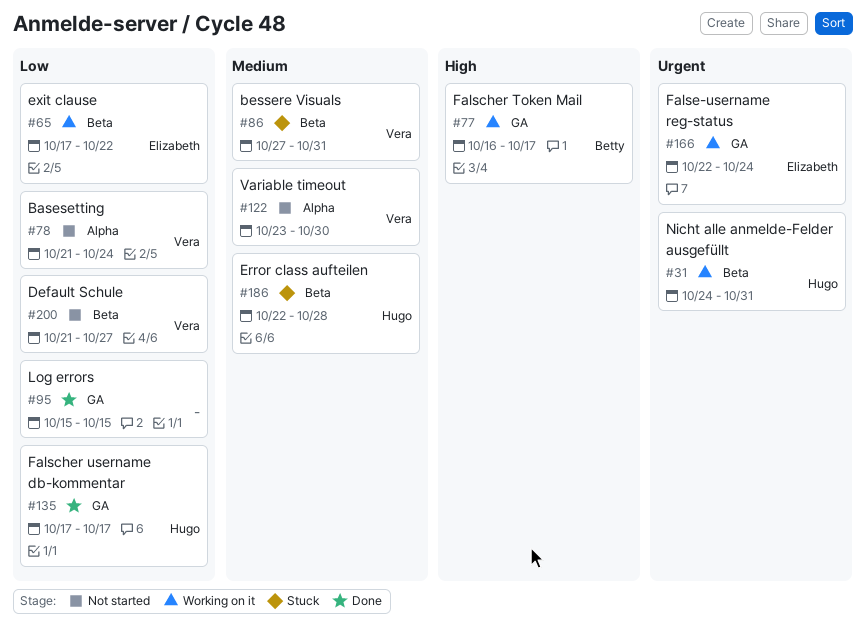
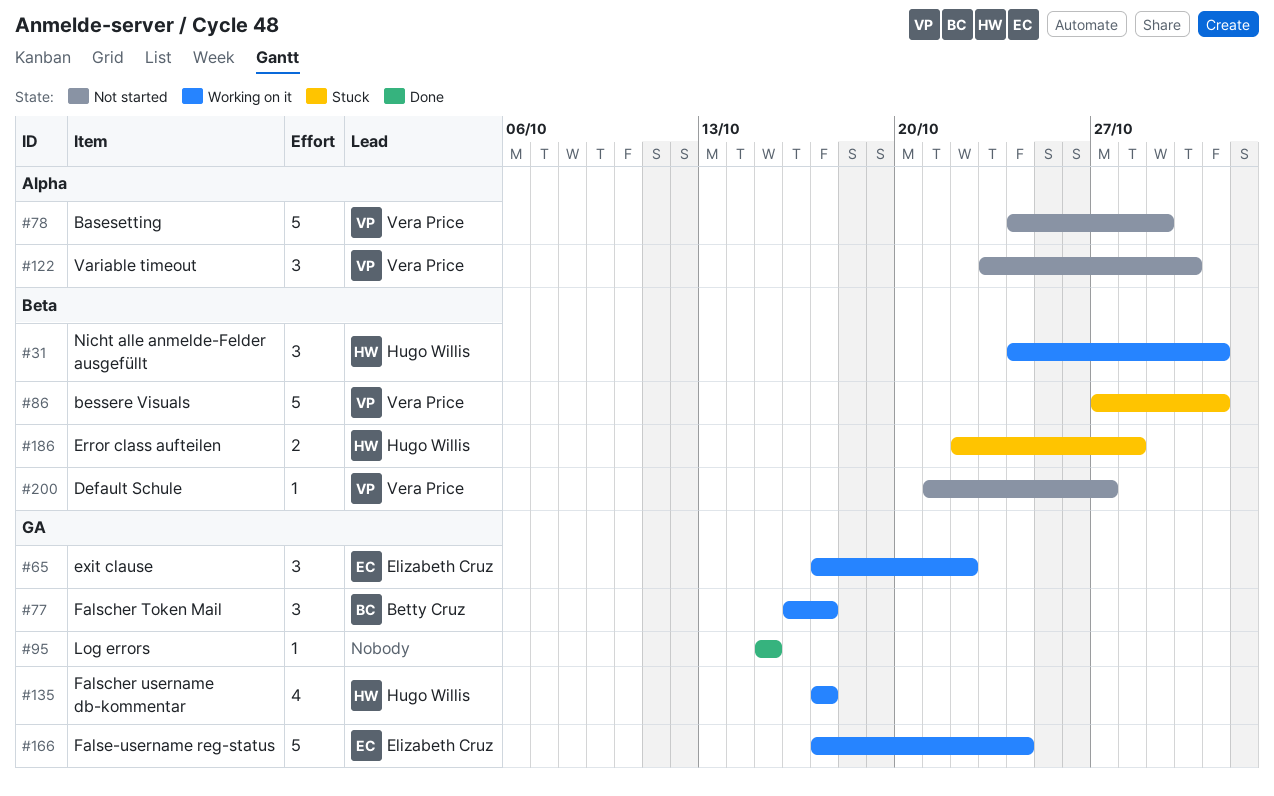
#65, label: Beta -> GA
#78, start: Oct 21 -> Oct 24
#78, due: Oct 24 -> Oct 29
#135, status: Done -> Working on it
#166, start: Oct 22 -> Oct 17

